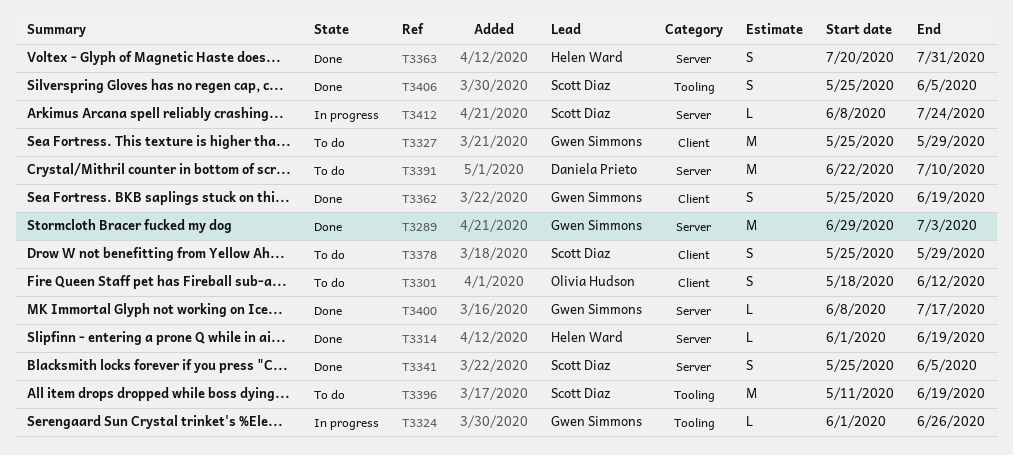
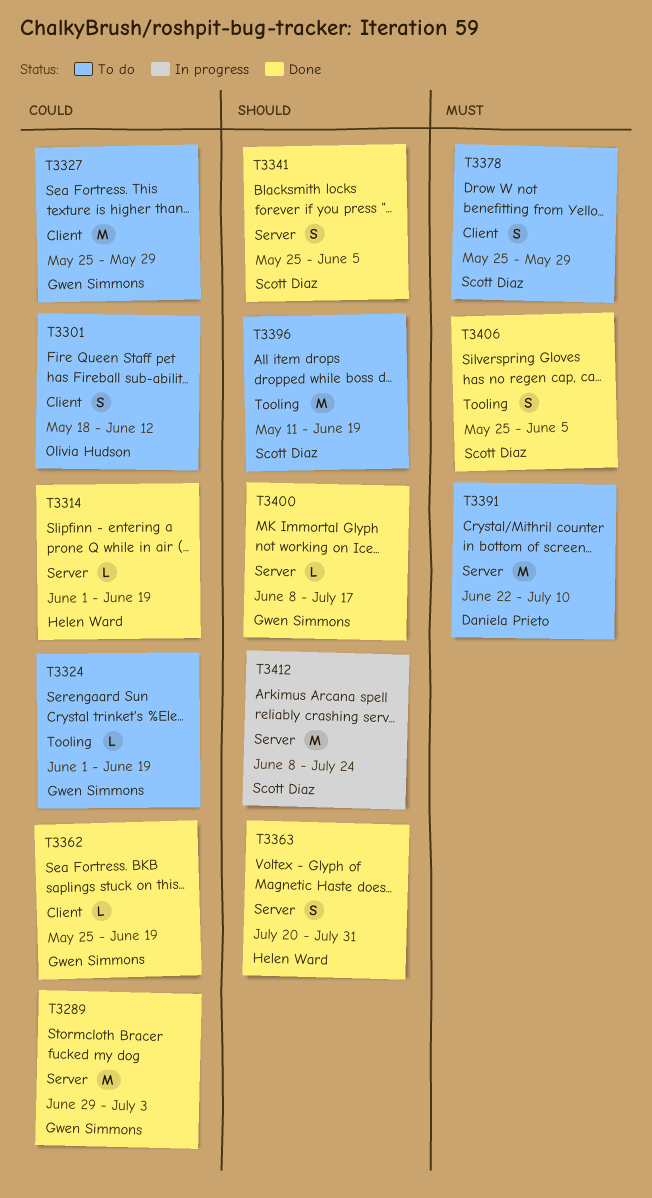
T3324, status: In progress -> To do
T3324, due: Jun 26 -> Jun 19
T3362, estimate: S -> L
T3412, estimate: L -> M

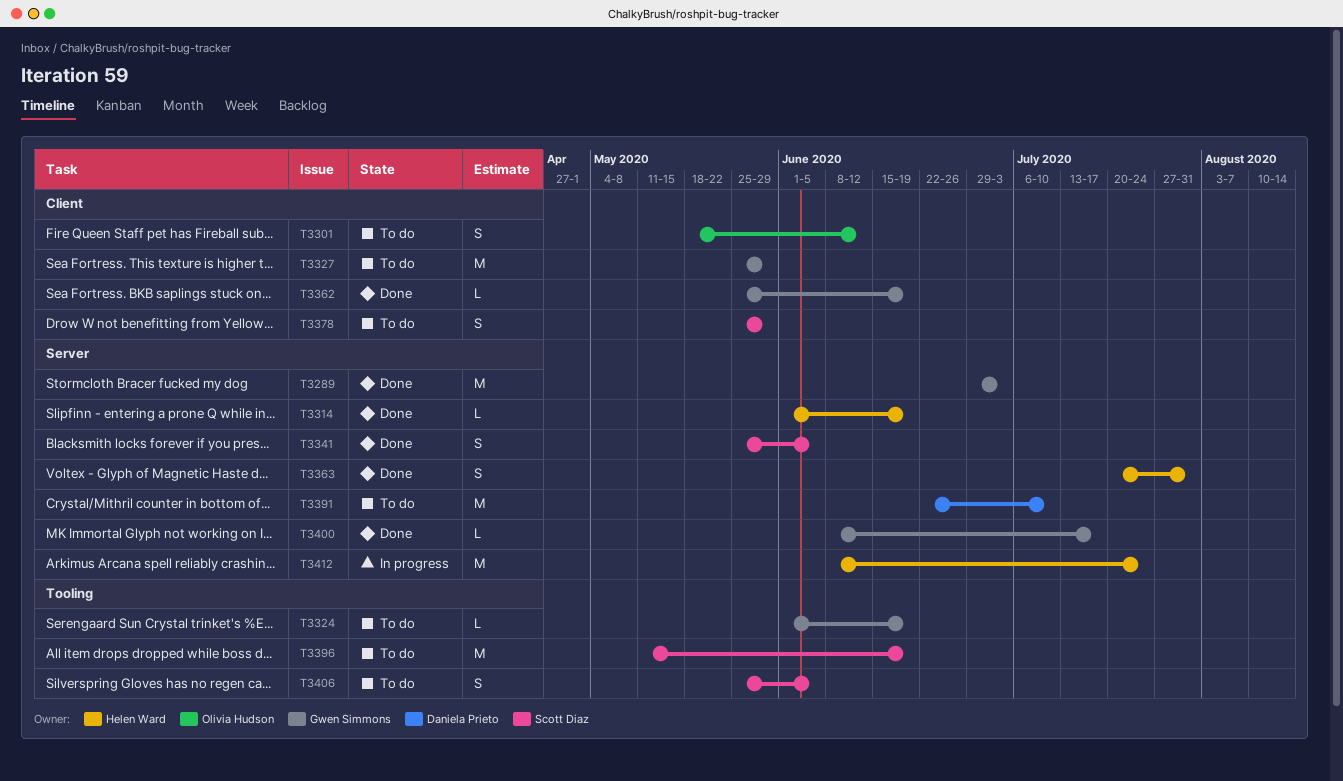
T3406, status: Done -> To do
T3412, owner: Scott Diaz -> Helen Ward

